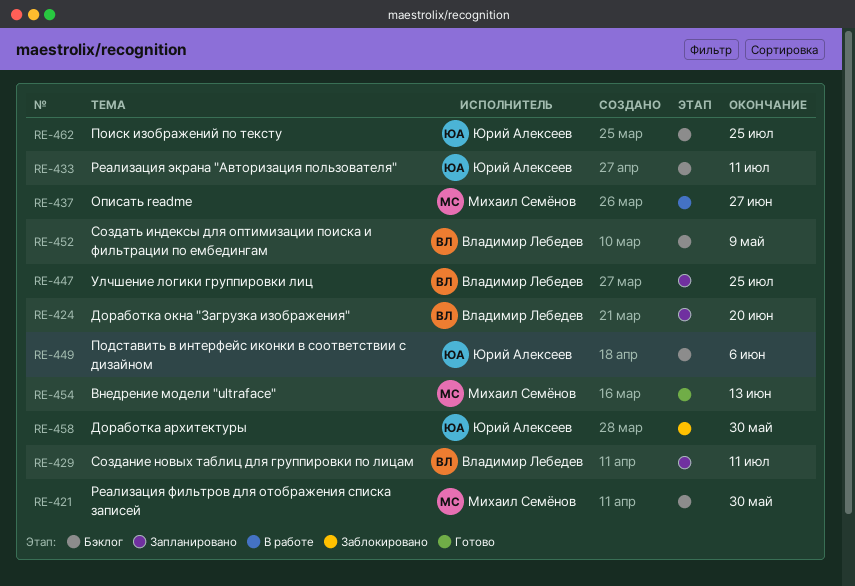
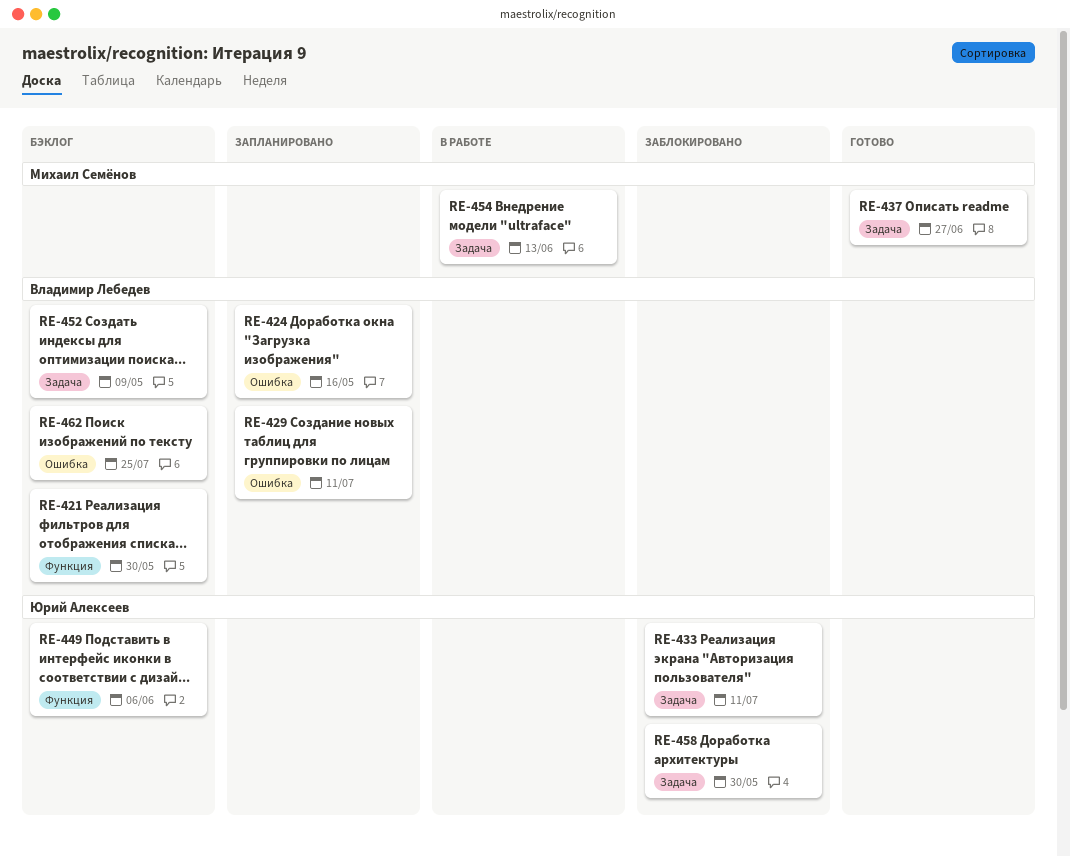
RE-421, owner: Михаил Семёнов -> Владимир Лебедев
RE-424, due: Jun 20 -> May 16
RE-433, status: Бэклог -> Заблокировано
RE-437, status: В работе -> Готово
RE-447: present -> none
RE-454, status: Готово -> В работе
RE-462, owner: Юрий Алексеев -> Владимир Лебедев

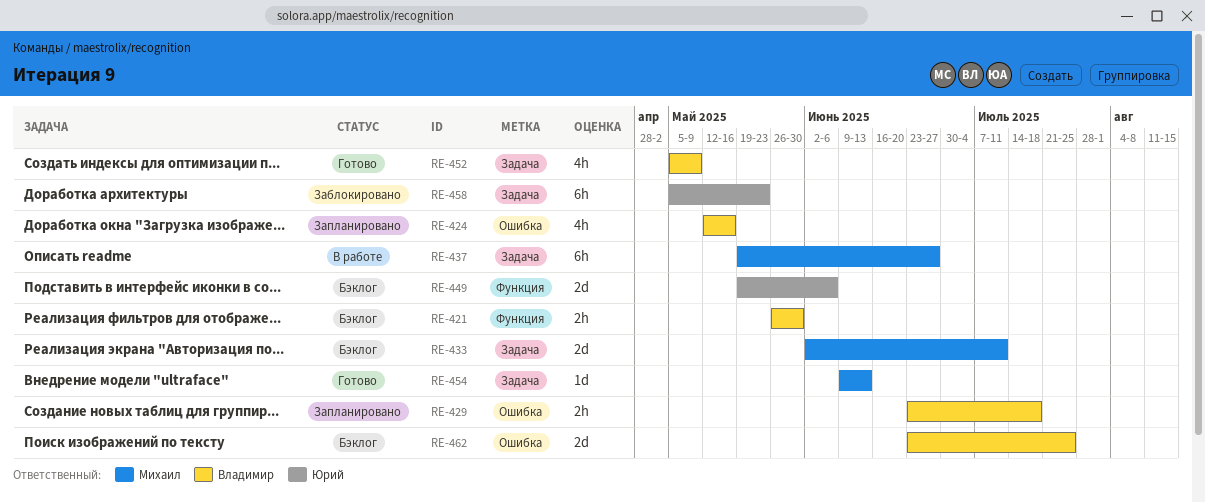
RE-429, due: Jul 11 -> Jul 18
RE-433, status: Заблокировано -> Бэклог
RE-433, owner: Юрий Алексеев -> Михаил Семёнов
RE-437, status: Готово -> В работе
RE-452, status: Бэклог -> Готово
RE-454, status: В работе -> Готово
RE-458, due: May 30 -> May 23

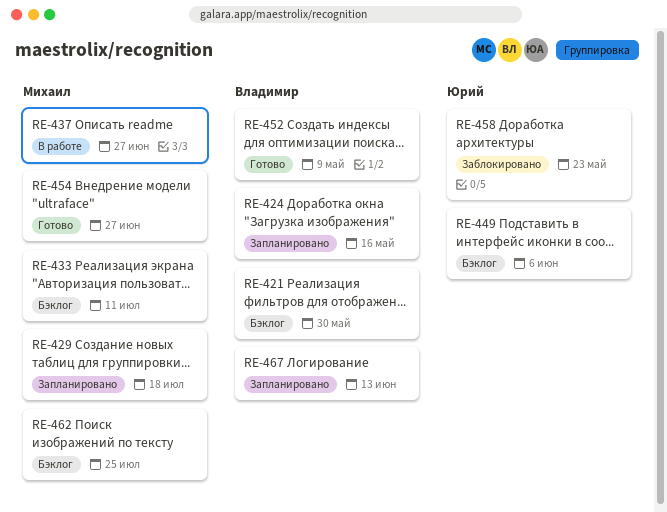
RE-429, owner: Владимир -> Михаил
RE-454, due: Jun 13 -> Jun 27
RE-462, owner: Владимир -> Михаил
RE-467: none -> present

